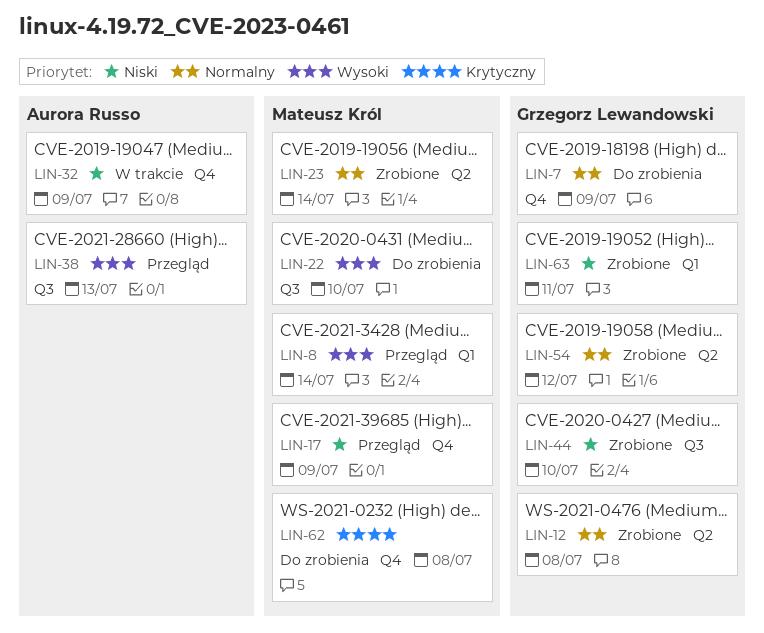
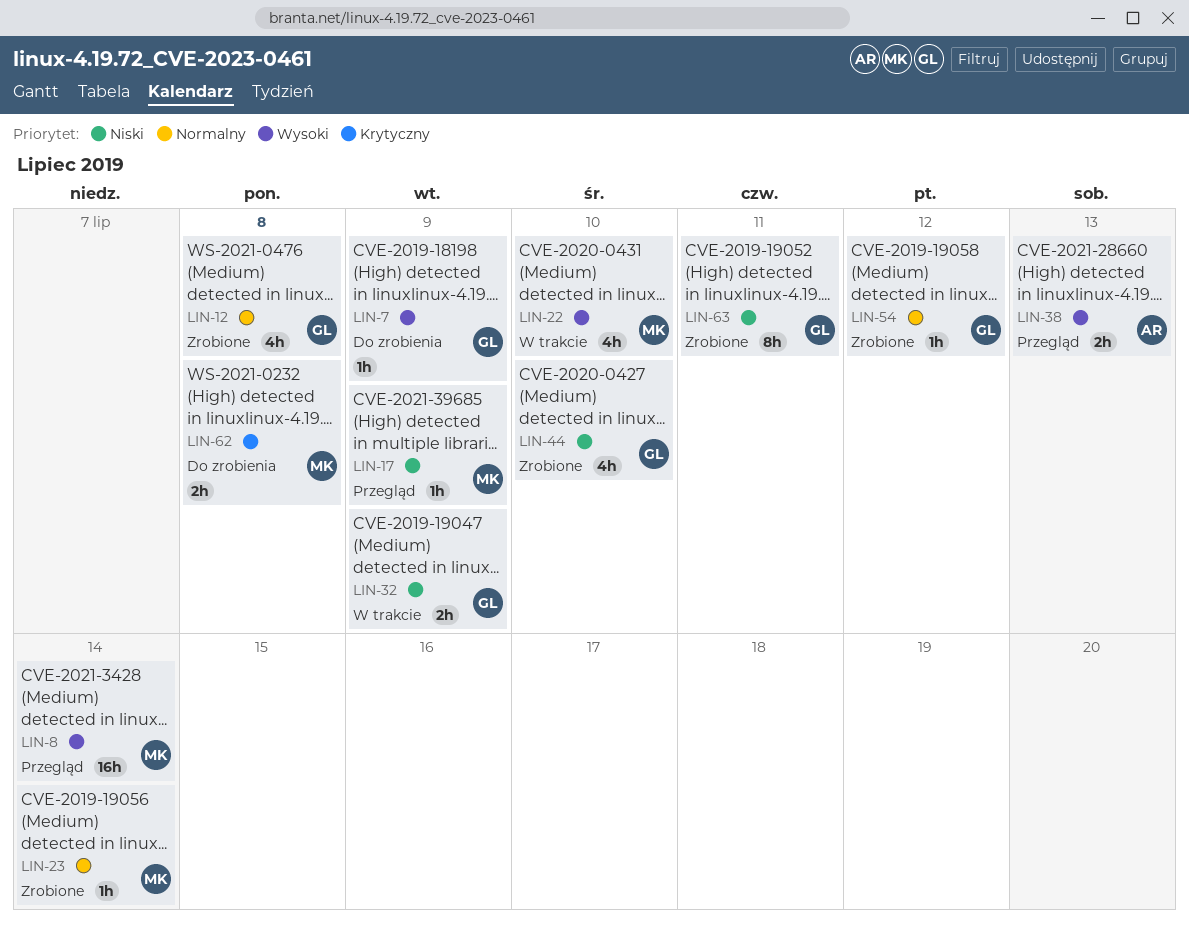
LIN-7, priority: Normalny -> Wysoki
LIN-22, status: Do zrobienia -> W trakcie
LIN-32, owner: Aurora Russo -> Grzegorz Lewandowski

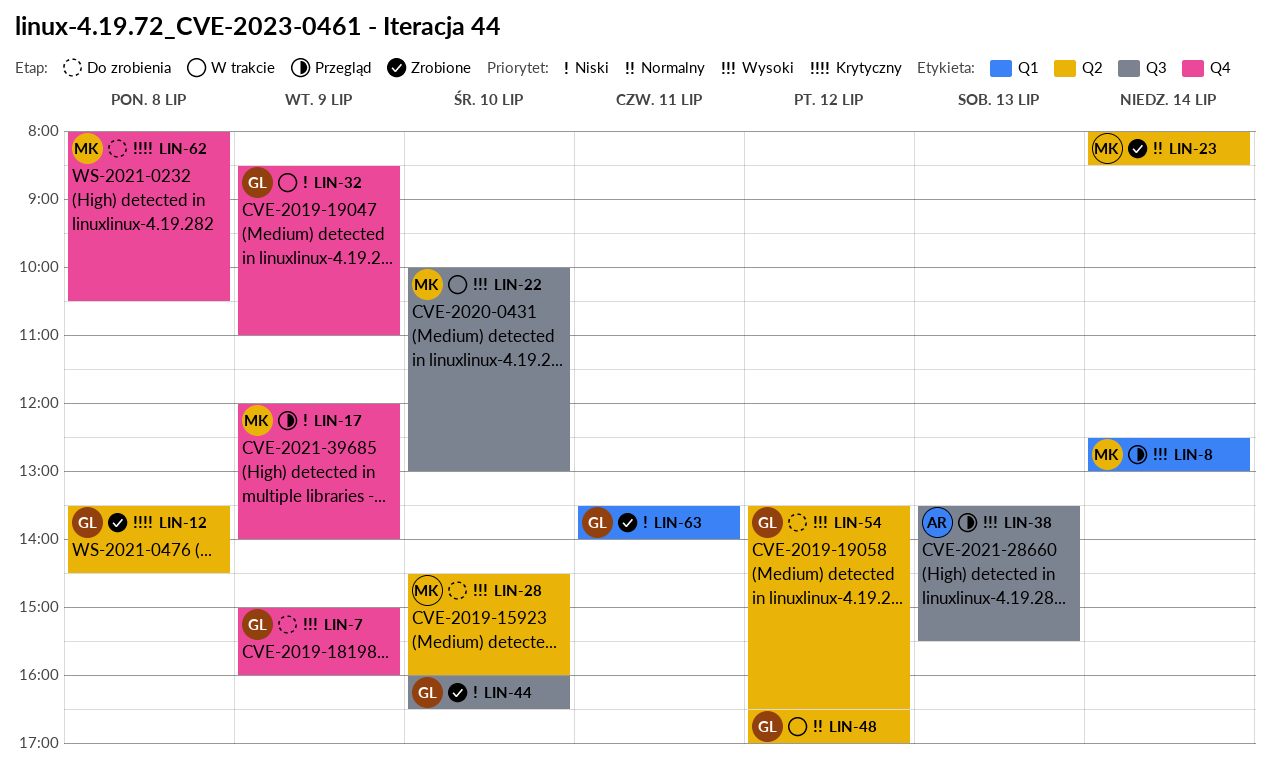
LIN-12, priority: Normalny -> Krytyczny
LIN-28: none -> present
LIN-48: none -> present
LIN-54, status: Zrobione -> Do zrobienia
LIN-54, priority: Normalny -> Wysoki

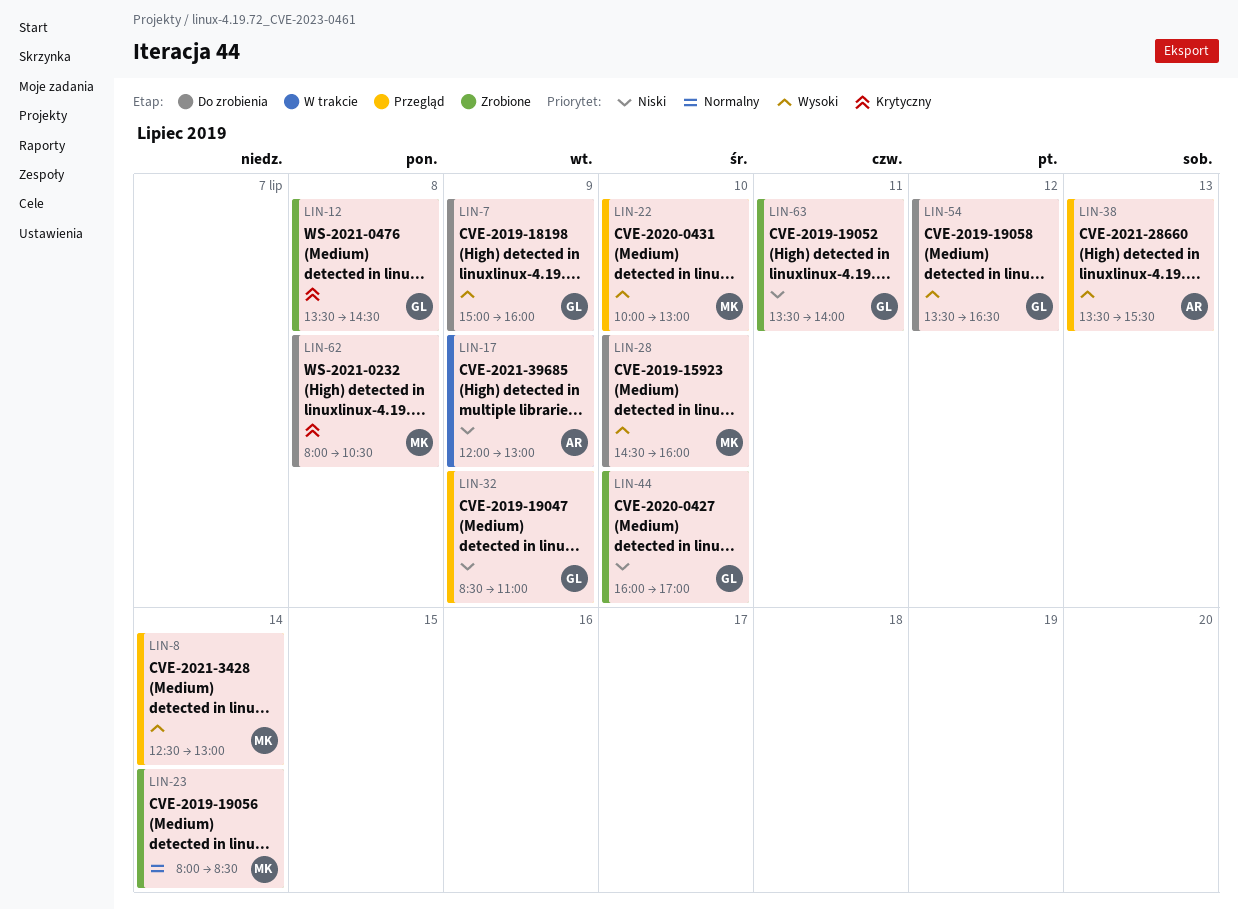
LIN-17, status: Przegląd -> W trakcie
LIN-17, owner: MK -> AR
LIN-17, ends: 14:00 -> 13:00
LIN-22, status: W trakcie -> Przegląd
LIN-32, status: W trakcie -> Przegląd
LIN-44, ends: 16:30 -> 17:00
LIN-48: present -> none

